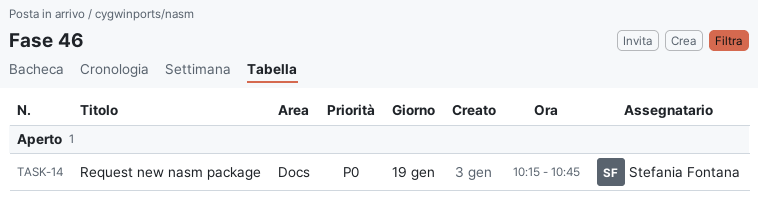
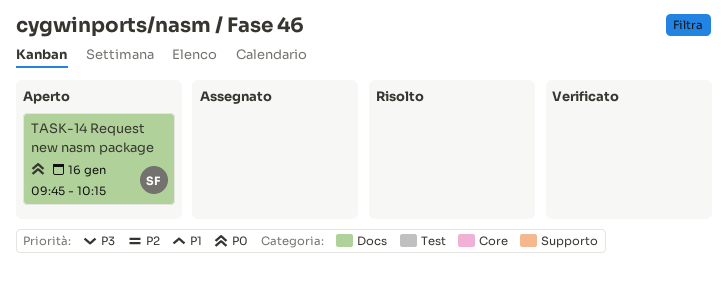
TASK-14, day: Jan 19 -> Jan 16
TASK-14, begins: 10:15 -> 09:45
TASK-14, ends: 10:45 -> 10:15

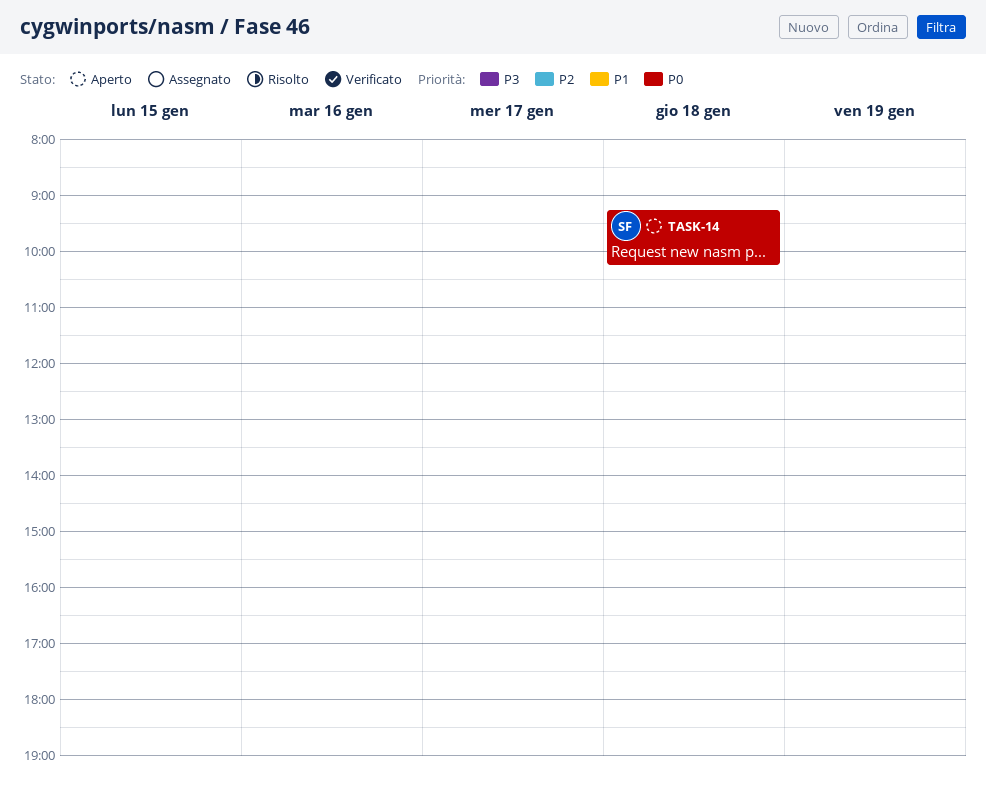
TASK-14, day: Jan 16 -> Jan 18
TASK-14, begins: 09:45 -> 09:15

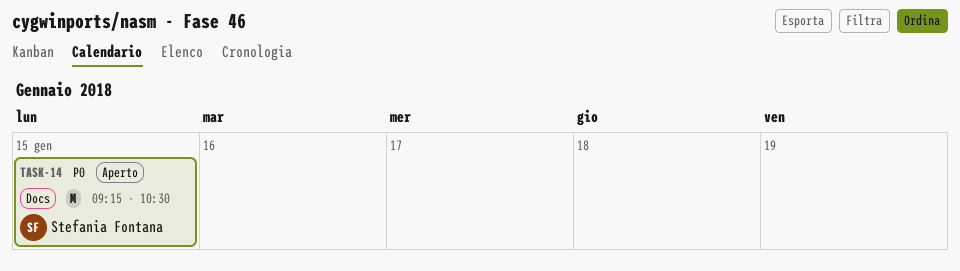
TASK-14, day: Jan 18 -> Jan 15
TASK-14, ends: 10:15 -> 10:30

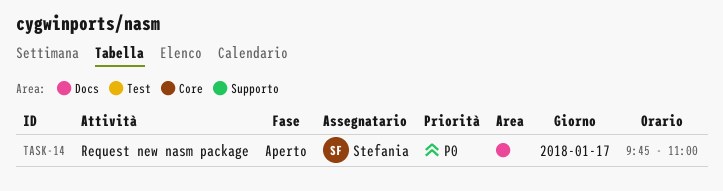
TASK-14, day: Jan 15 -> Jan 17
TASK-14, begins: 09:15 -> 09:45
TASK-14, ends: 10:30 -> 11:00

